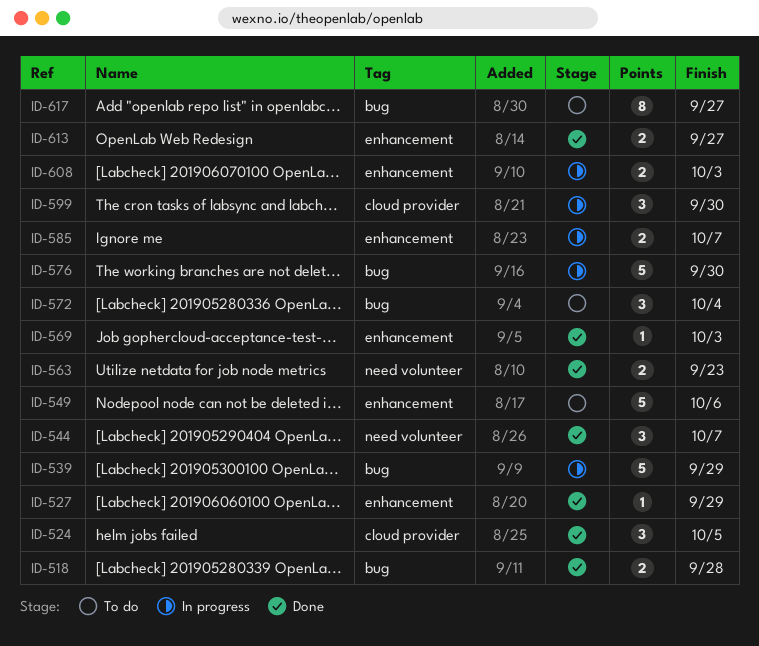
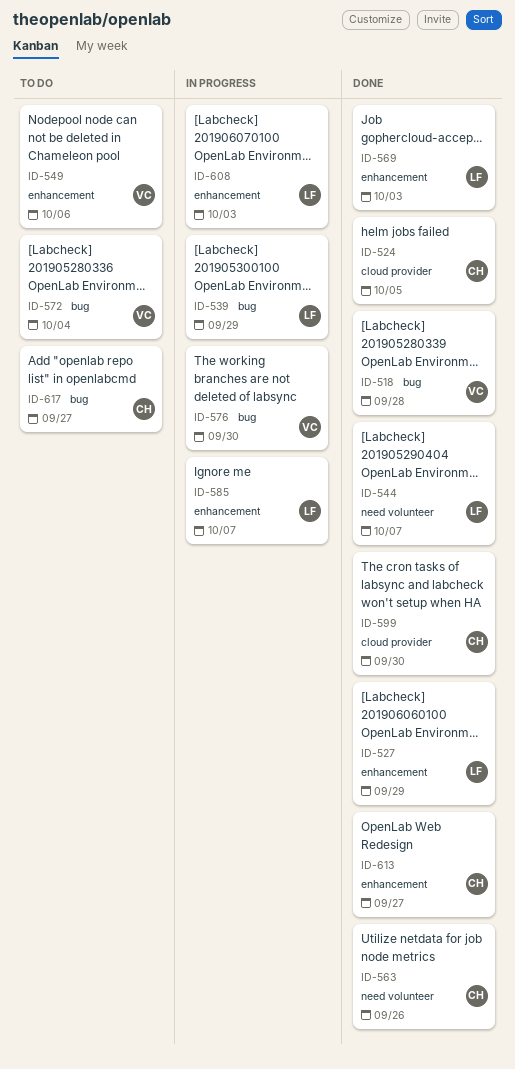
ID-563, due: Sep 23 -> Sep 26
ID-599, status: In progress -> Done

